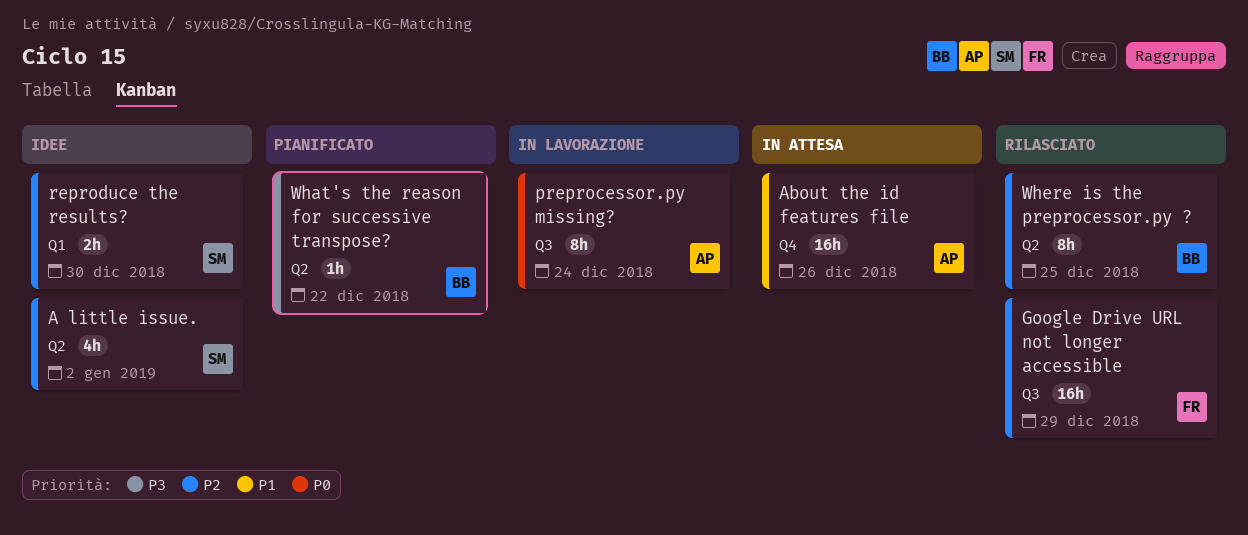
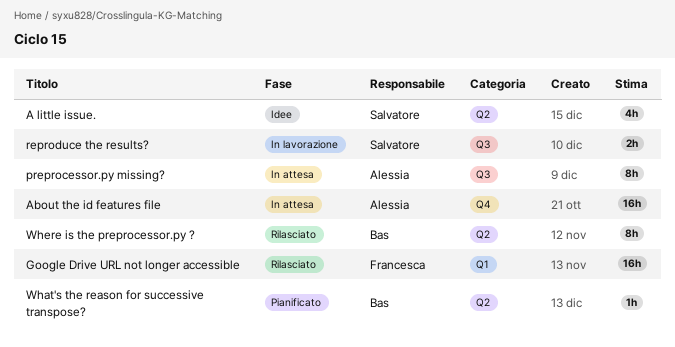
Google Drive URL not longer accessible, label: Q3 -> Q1
preprocessor.py missing?, status: In lavorazione -> In attesa
reproduce the results?, status: Idee -> In lavorazione
reproduce the results?, label: Q1 -> Q3

